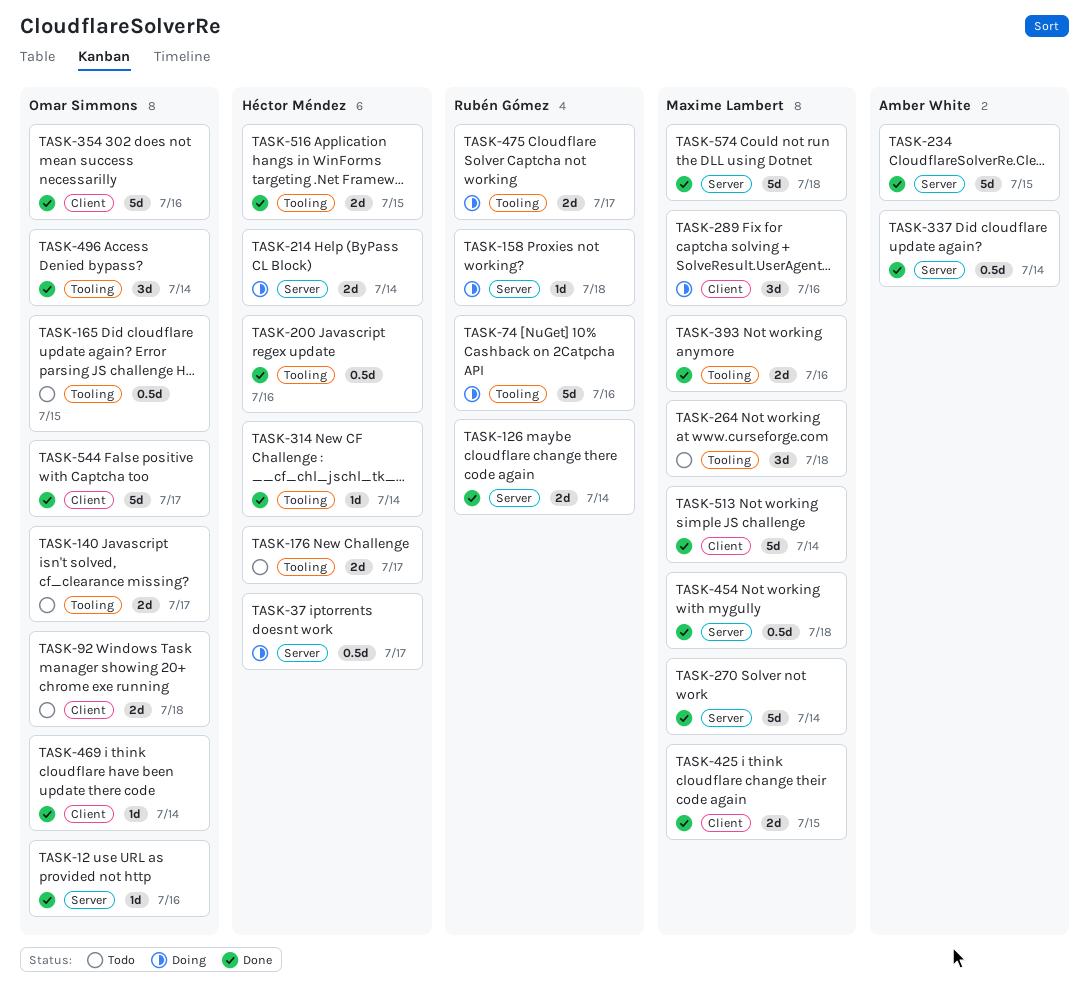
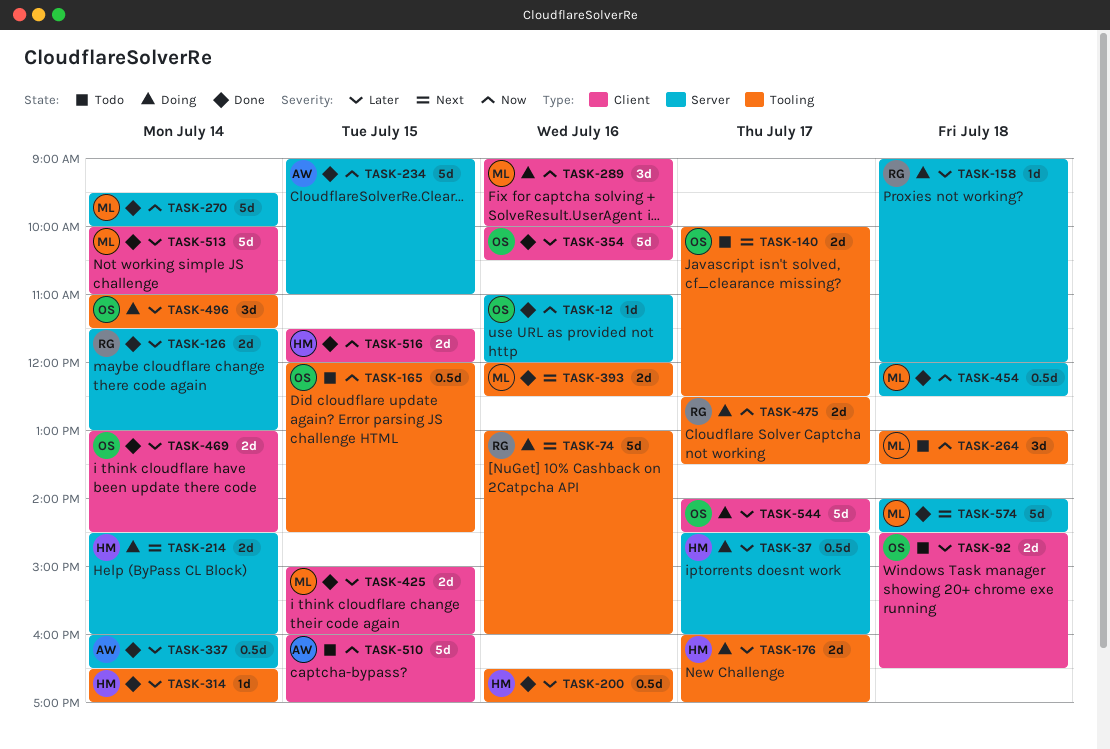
TASK-176, status: Todo -> Doing
TASK-469, estimate: 1d -> 2d
TASK-496, status: Done -> Doing
TASK-510: none -> present
TASK-516, label: Tooling -> Client
TASK-544, status: Done -> Doing

